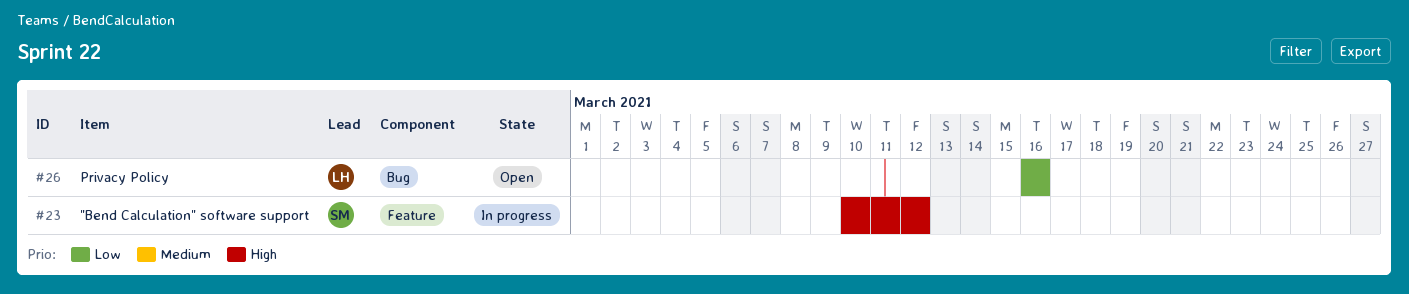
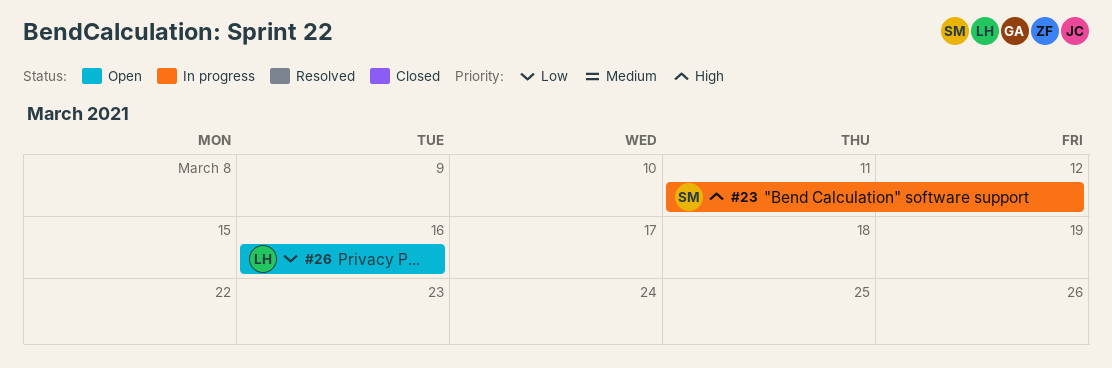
#23, start: Mar 10 -> Mar 11

